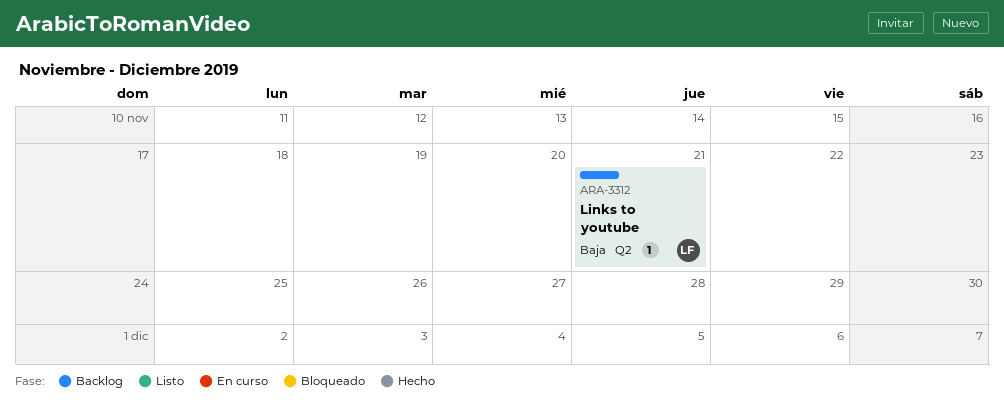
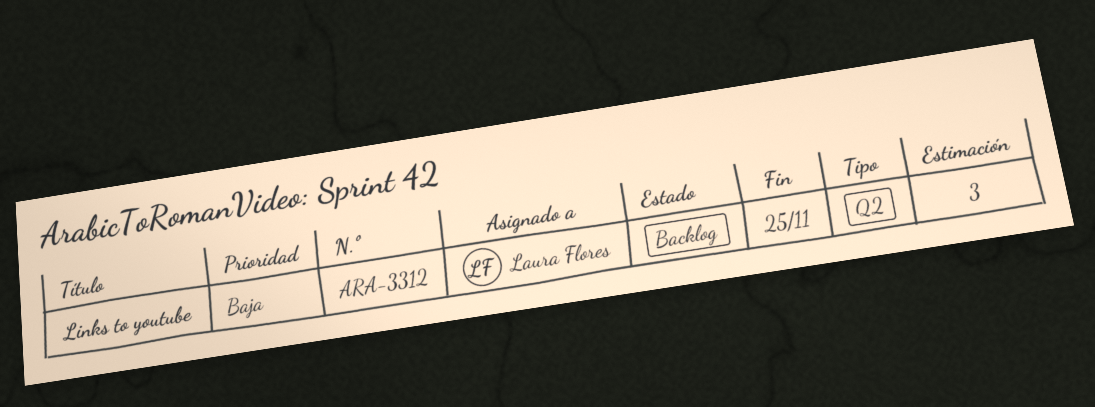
ARA-3312, estimate: 1 -> 3
ARA-3312, due: Nov 21 -> Nov 25

